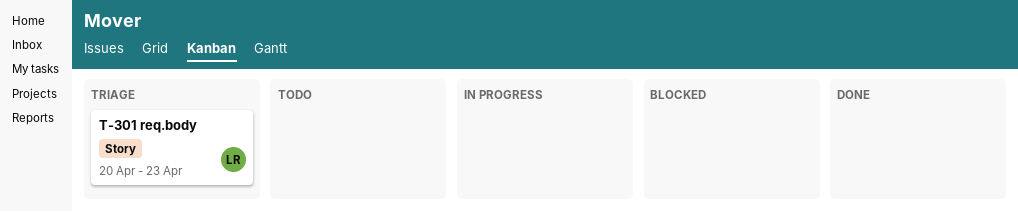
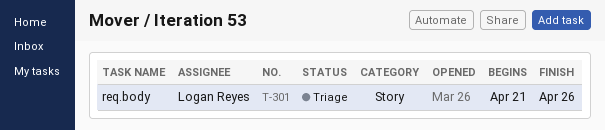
T-301, start: Apr 20 -> Apr 21
T-301, due: Apr 23 -> Apr 26

